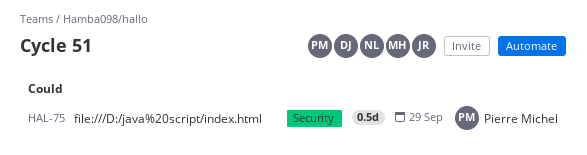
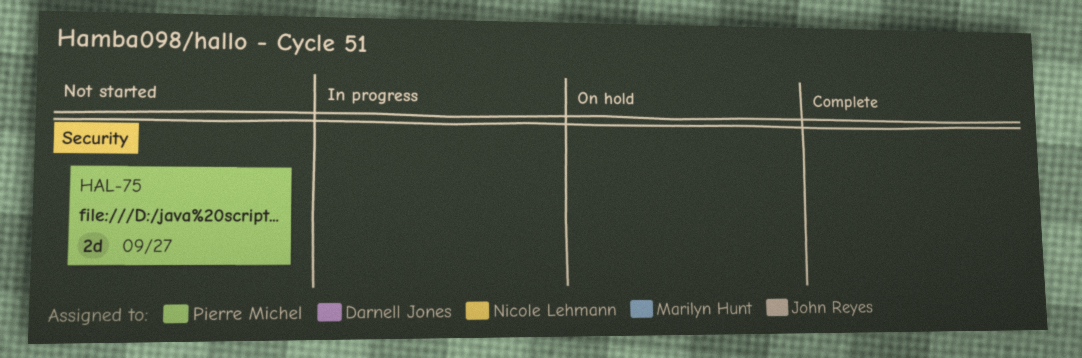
HAL-75, estimate: 0.5d -> 2d
HAL-75, due: Sep 29 -> Sep 27

